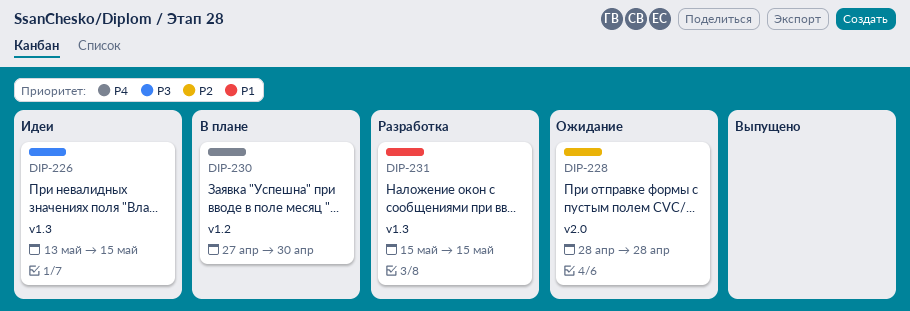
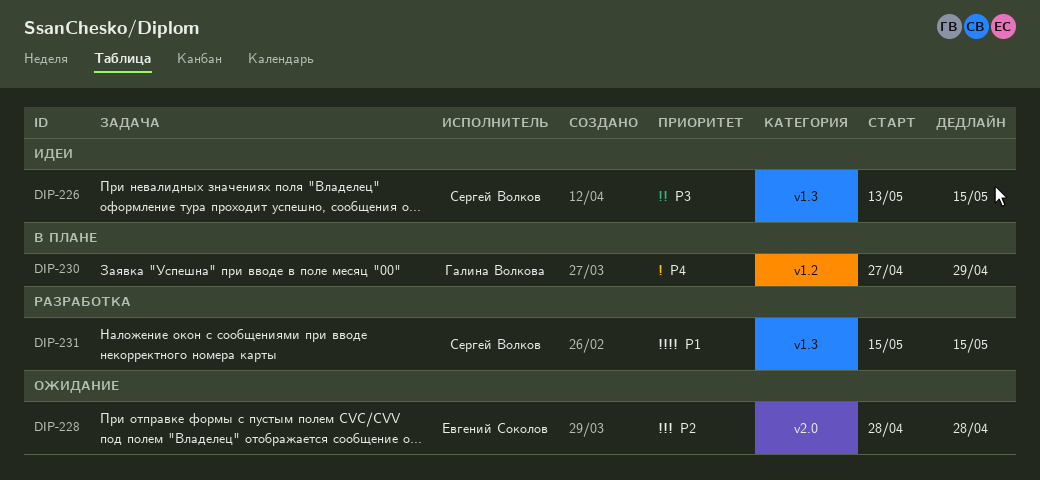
DIP-230, due: Apr 30 -> Apr 29

